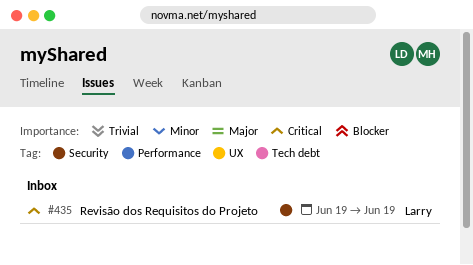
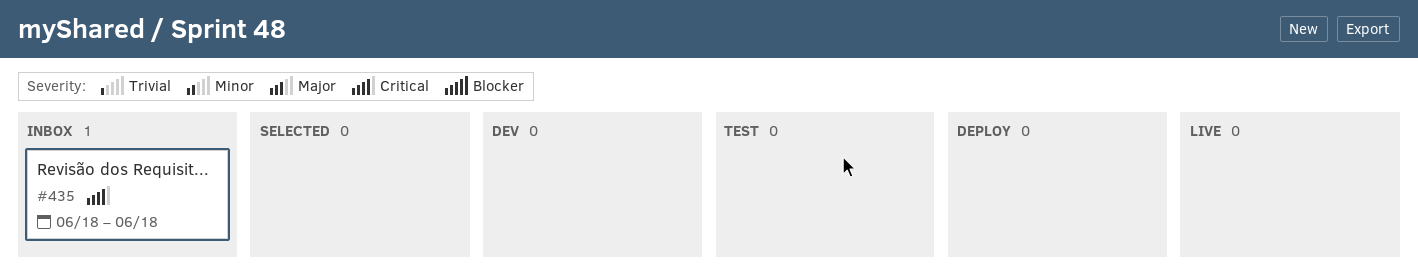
#435, start: Jun 19 -> Jun 18
#435, due: Jun 19 -> Jun 18

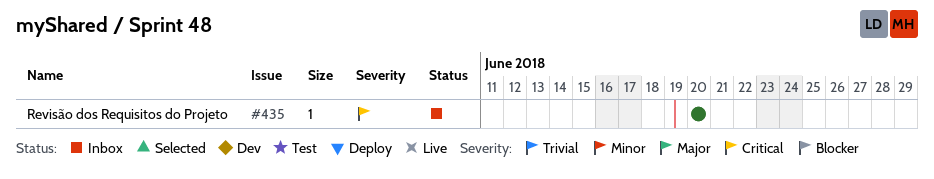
#435, start: Jun 18 -> Jun 20
#435, due: Jun 18 -> Jun 20

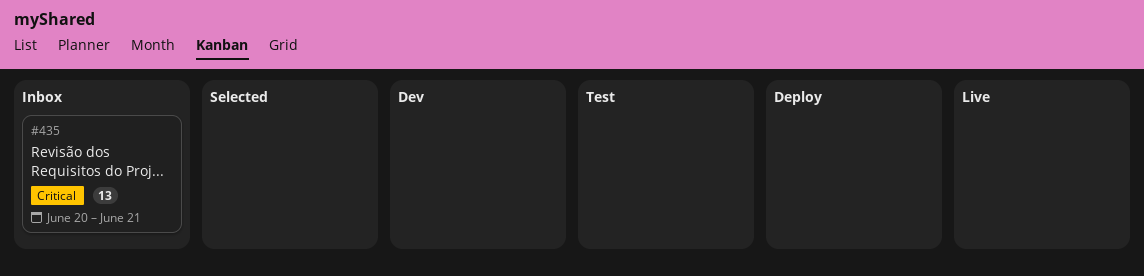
#435, estimate: 1 -> 13
#435, due: Jun 20 -> Jun 21

